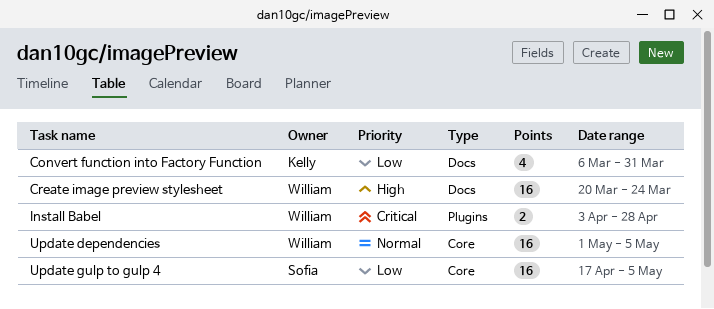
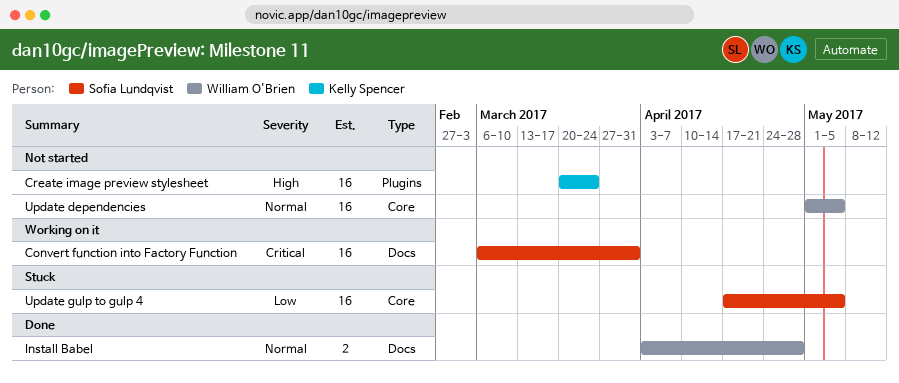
Convert function into Factory Function, owner: Kelly Spencer -> Sofia Lundqvist
Convert function into Factory Function, priority: Low -> Critical
Convert function into Factory Function, estimate: 4 -> 16
Create image preview stylesheet, owner: William O'Brien -> Kelly Spencer
Create image preview stylesheet, label: Docs -> Plugins
Install Babel, priority: Critical -> Normal
Install Babel, label: Plugins -> Docs

